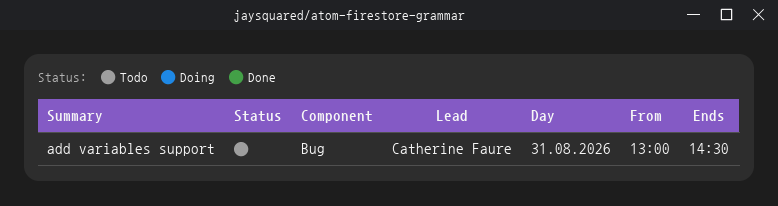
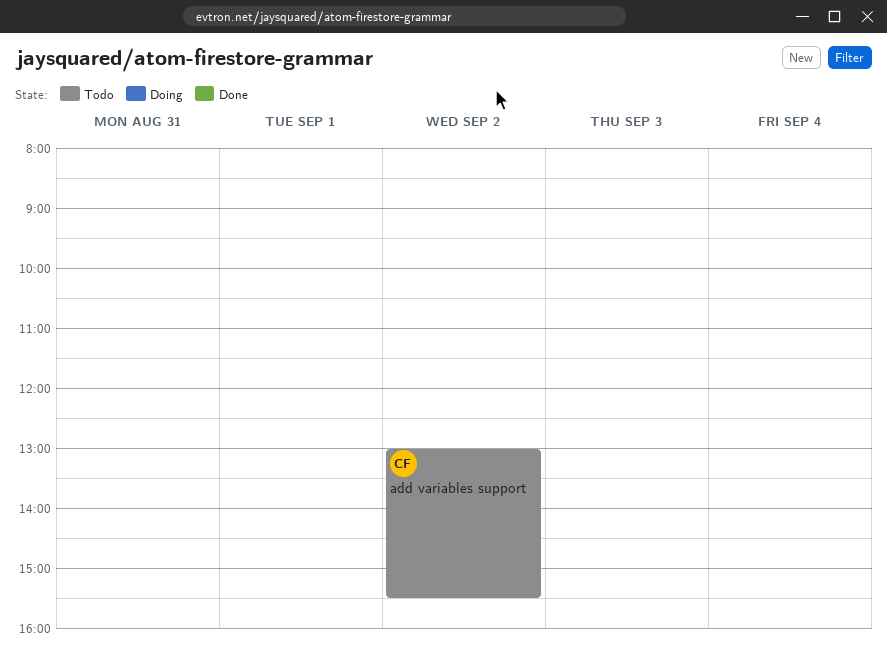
add variables support, day: Aug 31 -> Sep 2
add variables support, ends: 14:30 -> 15:30

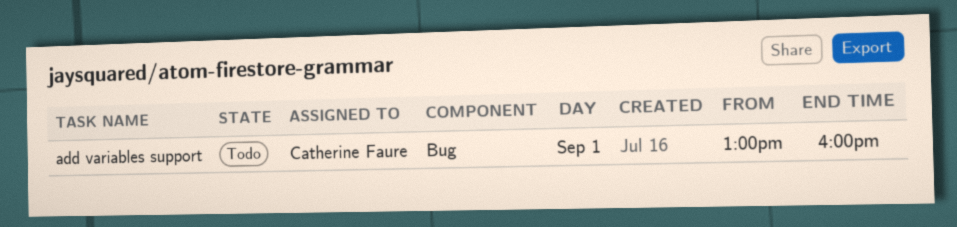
add variables support, day: Sep 2 -> Sep 1
add variables support, ends: 15:30 -> 16:00

